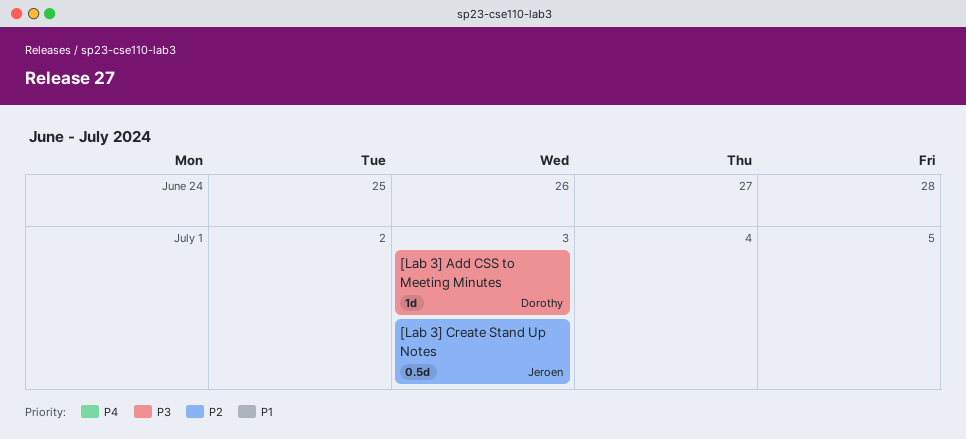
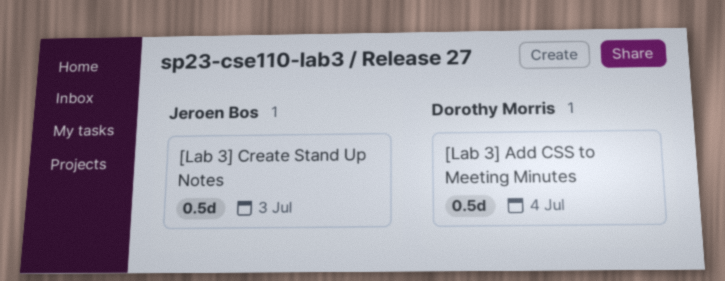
[Lab 3] Add CSS to Meeting Minutes, estimate: 1d -> 0.5d
[Lab 3] Add CSS to Meeting Minutes, due: Jul 3 -> Jul 4

